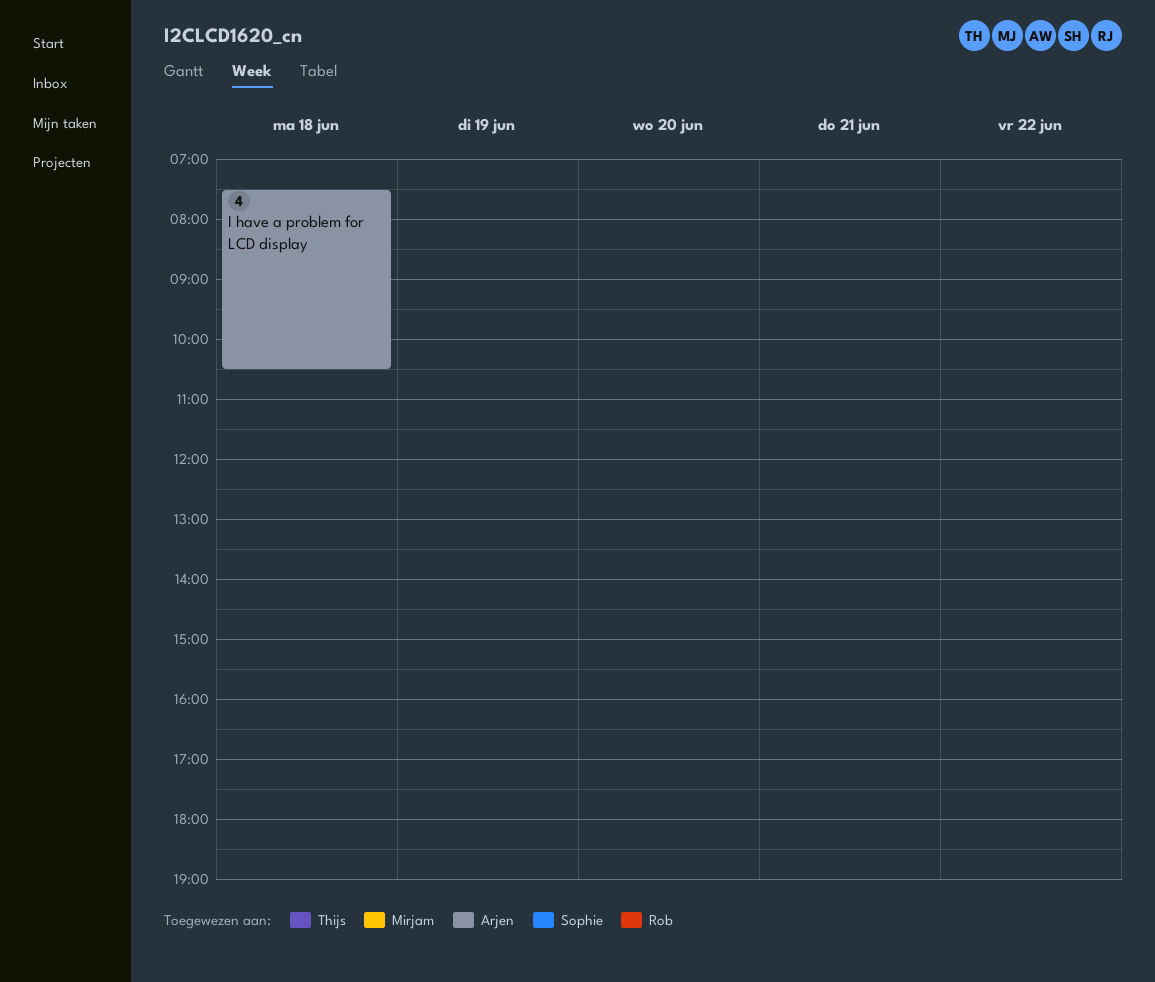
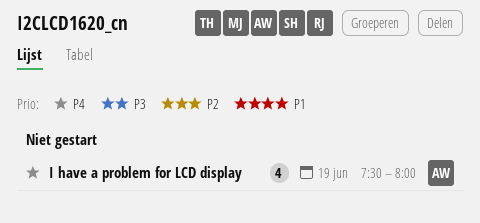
I have a problem for LCD display, day: Jun 18 -> Jun 19
I have a problem for LCD display, ends: 10:30 -> 08:00

